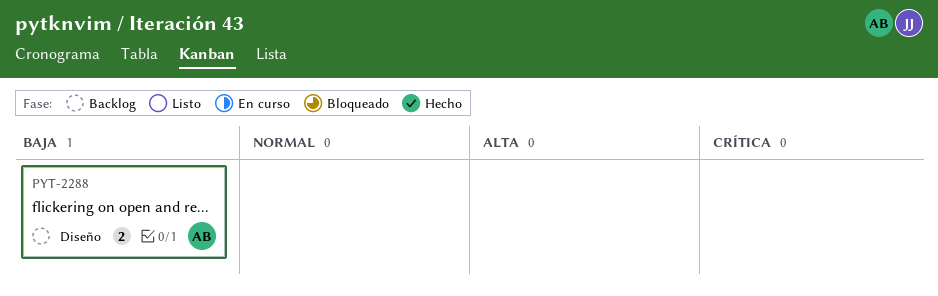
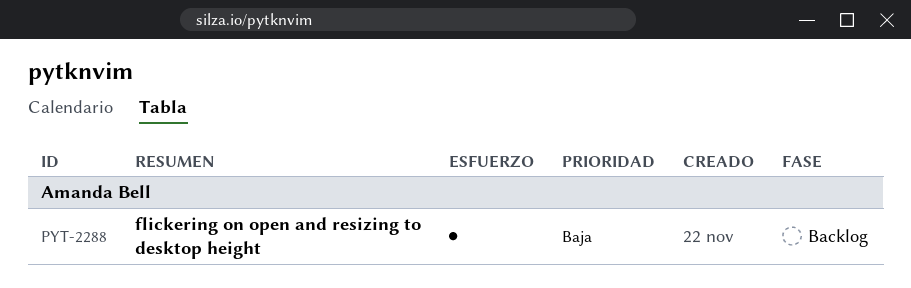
PYT-2288, estimate: 2 -> 1

